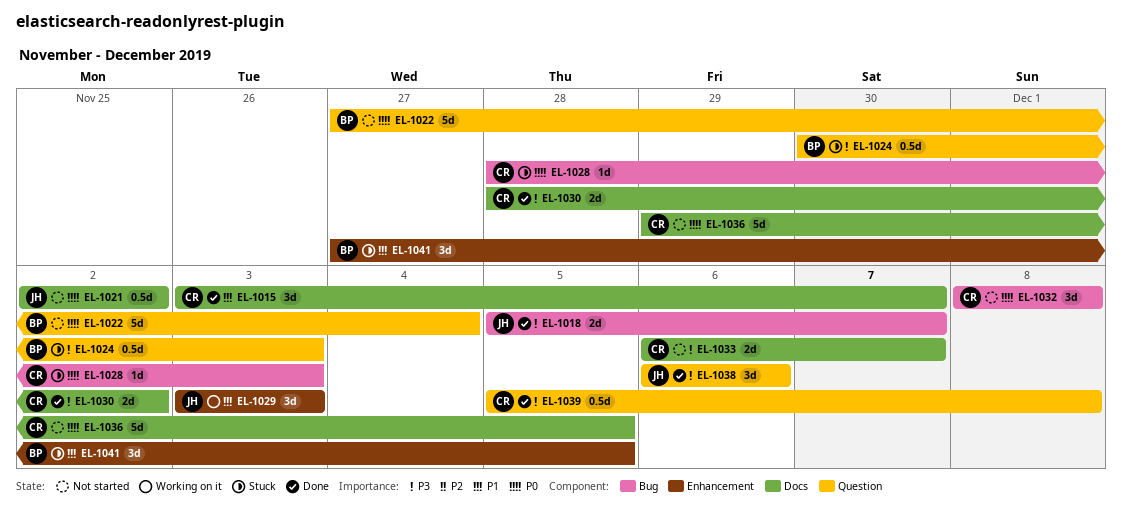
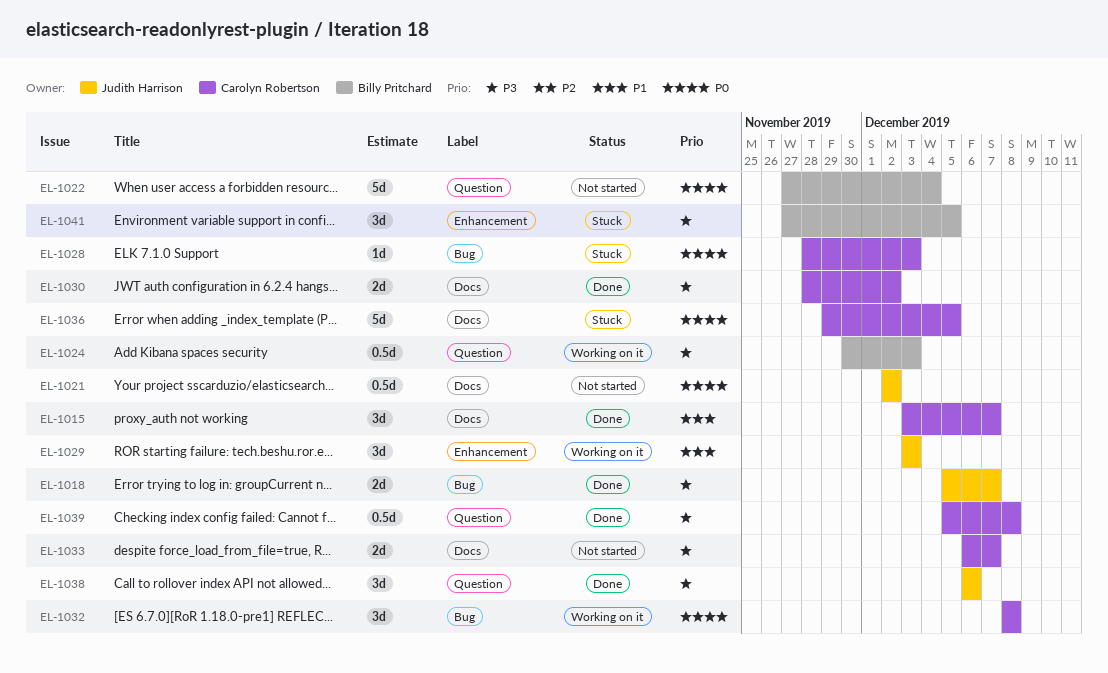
EL-1024, status: Stuck -> Working on it
EL-1032, status: Not started -> Working on it
EL-1036, status: Not started -> Stuck
EL-1041, priority: P1 -> P3

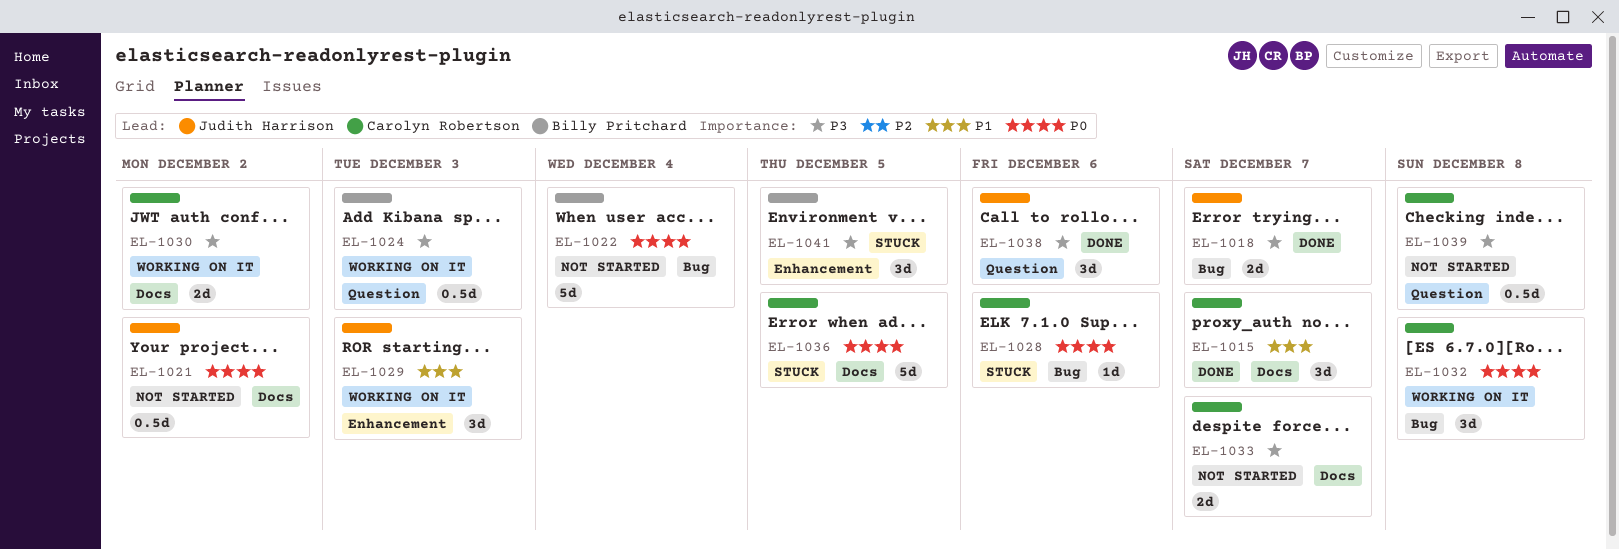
EL-1022, label: Question -> Bug
EL-1028, due: Dec 3 -> Dec 6
EL-1030, status: Done -> Working on it
EL-1039, status: Done -> Not started

